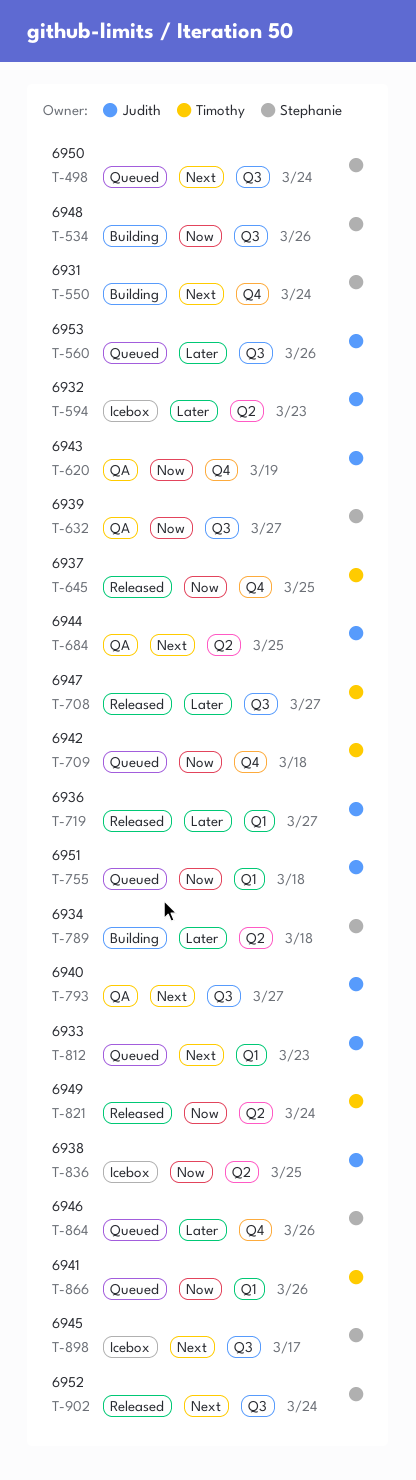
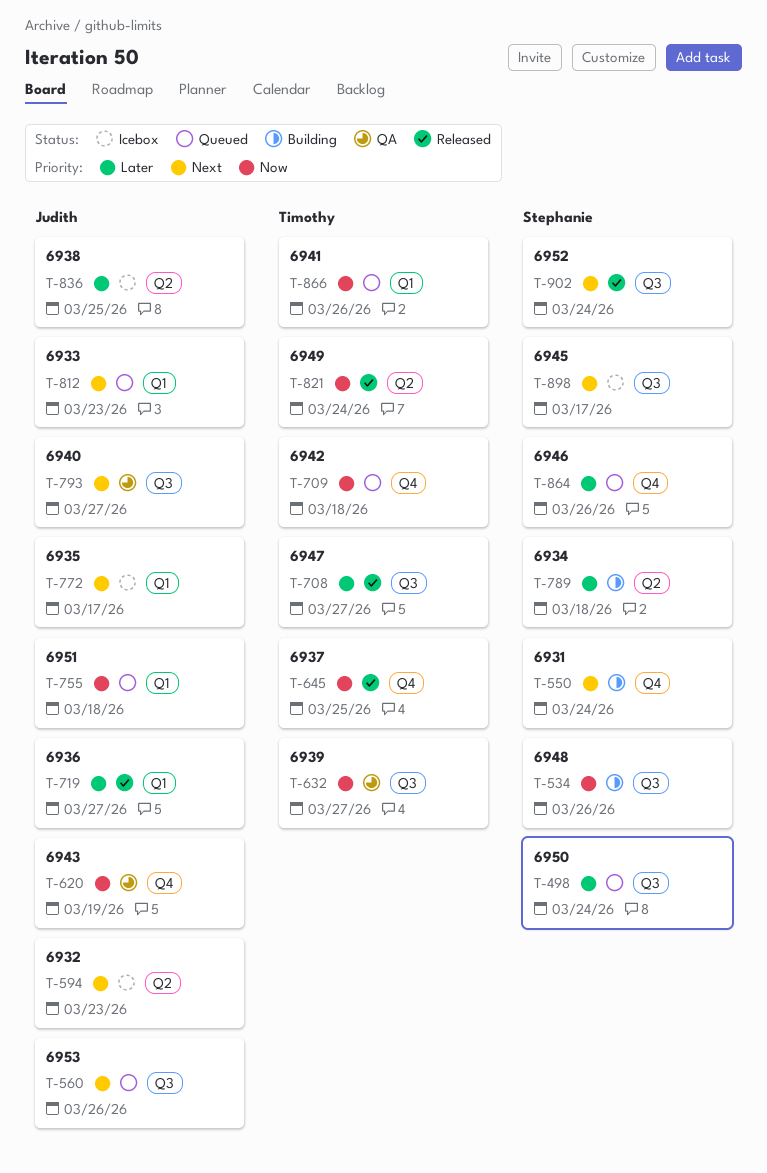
T-498, priority: Next -> Later
T-560, priority: Later -> Next
T-594, priority: Later -> Next
T-632, owner: Stephanie -> Timothy
T-684: present -> none
T-772: none -> present
T-836, priority: Now -> Later

